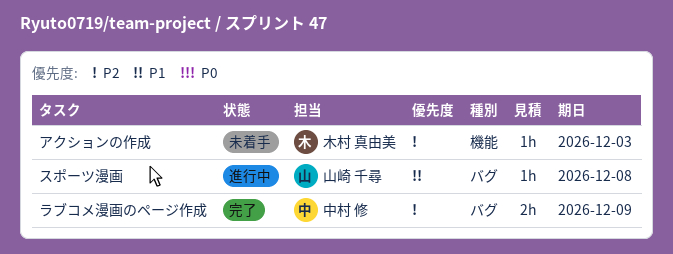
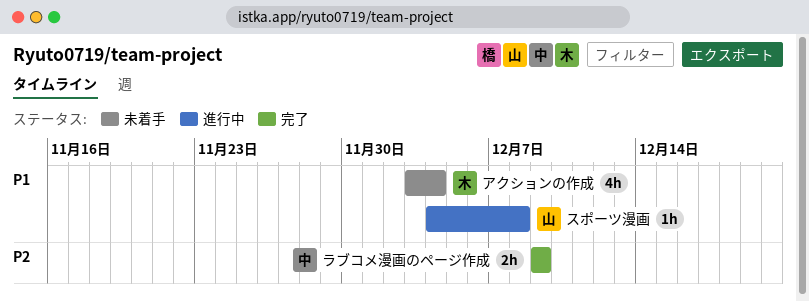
アクションの作成, priority: P2 -> P1
アクションの作成, estimate: 1h -> 4h
アクションの作成, due: Dec 3 -> Dec 4

